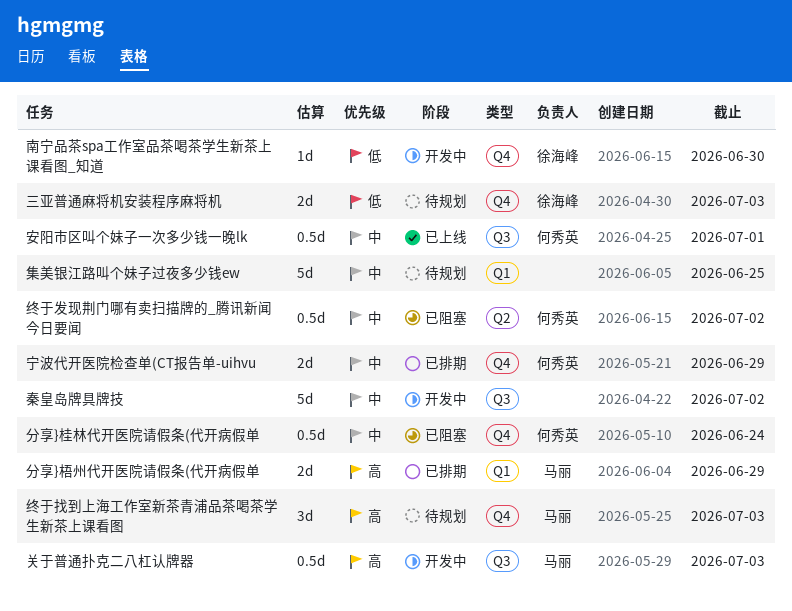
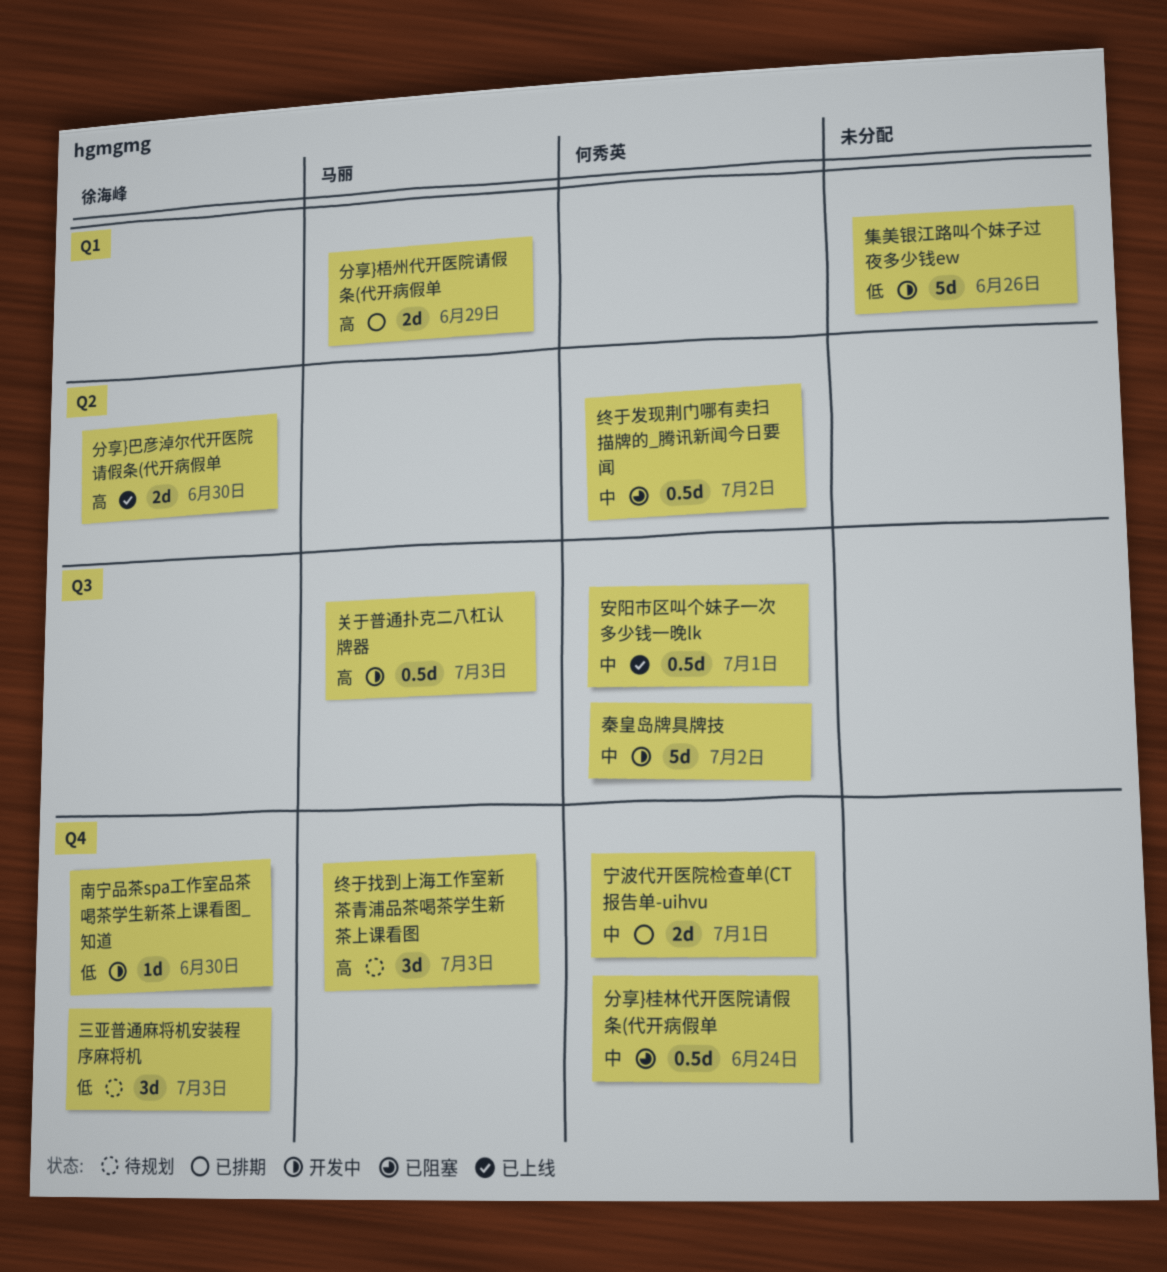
三亚普通麻将机安装程序麻将机, estimate: 2d -> 3d
分享}巴彦淖尔代开医院请假条(代开病假单: none -> present
宁波代开医院检查单(CT报告单-uihvu, due: Jun 29 -> Jul 1
秦皇岛牌具牌技, owner: none -> 何秀英
集美银江路叫个妹子过夜多少钱ew, status: 待规划 -> 开发中
集美银江路叫个妹子过夜多少钱ew, priority: 中 -> 低
集美银江路叫个妹子过夜多少钱ew, due: Jun 25 -> Jun 26

